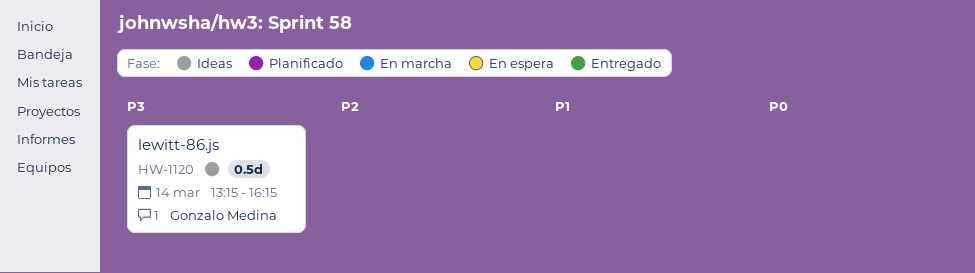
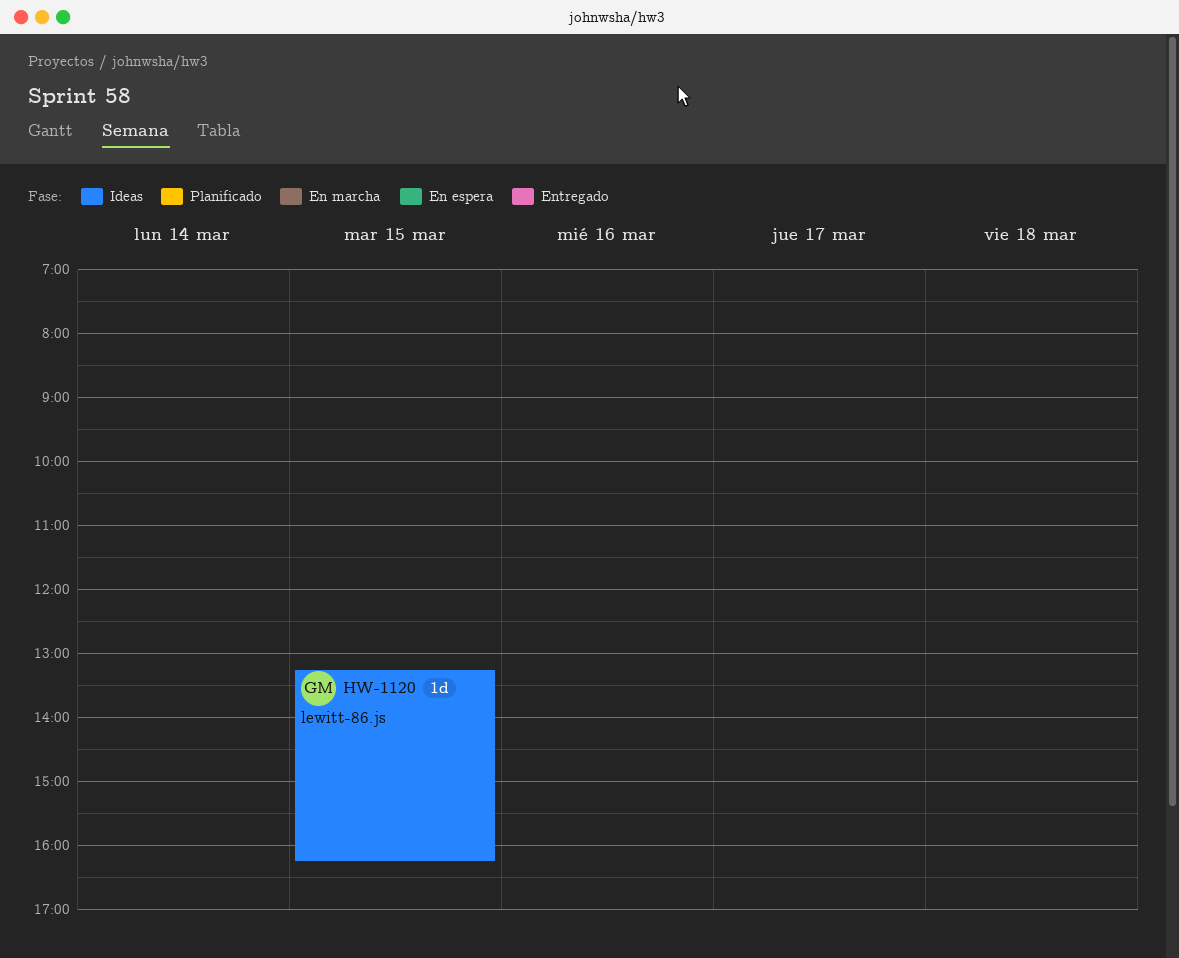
HW-1120, estimate: 0.5d -> 1d
HW-1120, day: Mar 14 -> Mar 15

